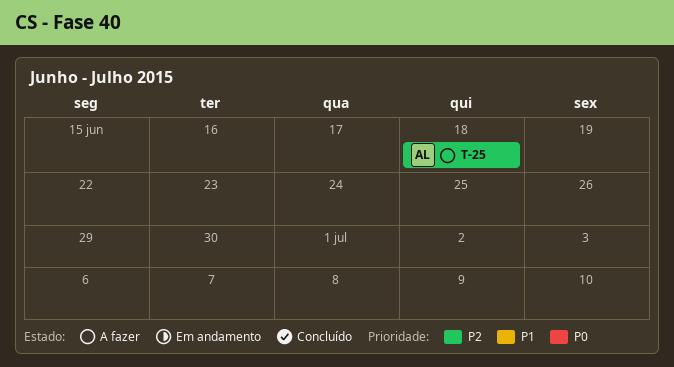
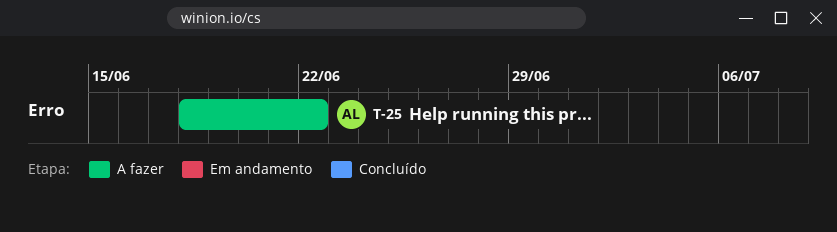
T-25, due: Jun 18 -> Jun 22

